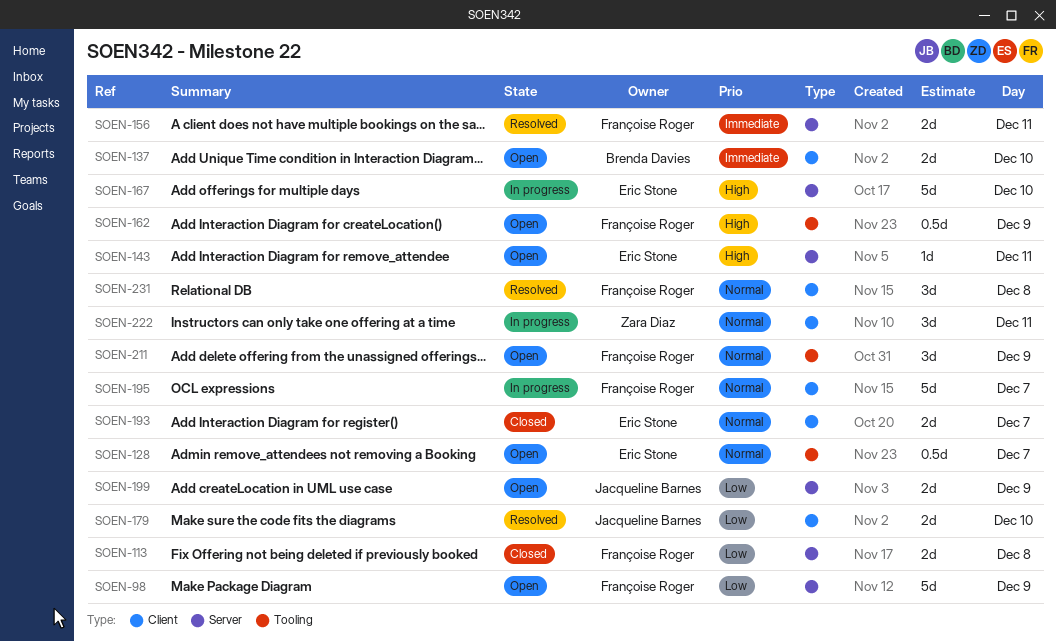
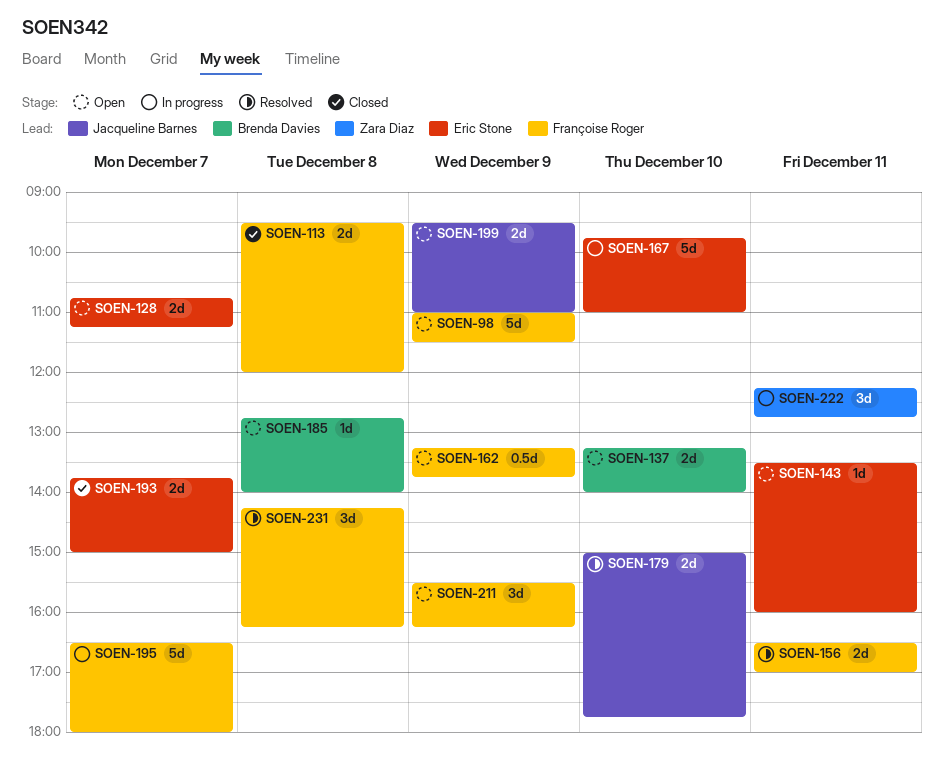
SOEN-128, estimate: 0.5d -> 2d
SOEN-185: none -> present

